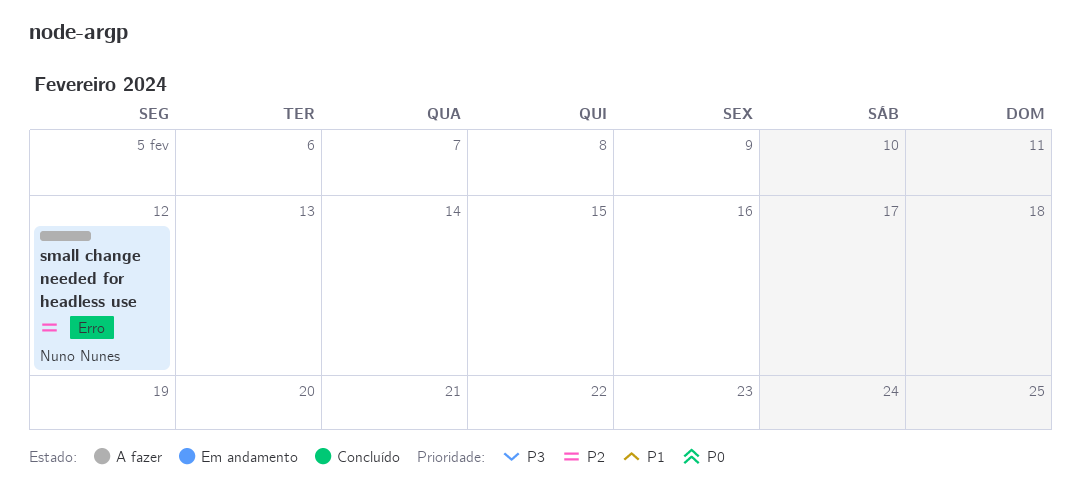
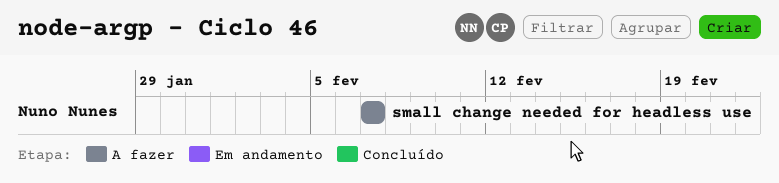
small change needed for headless use, due: Feb 12 -> Feb 7

